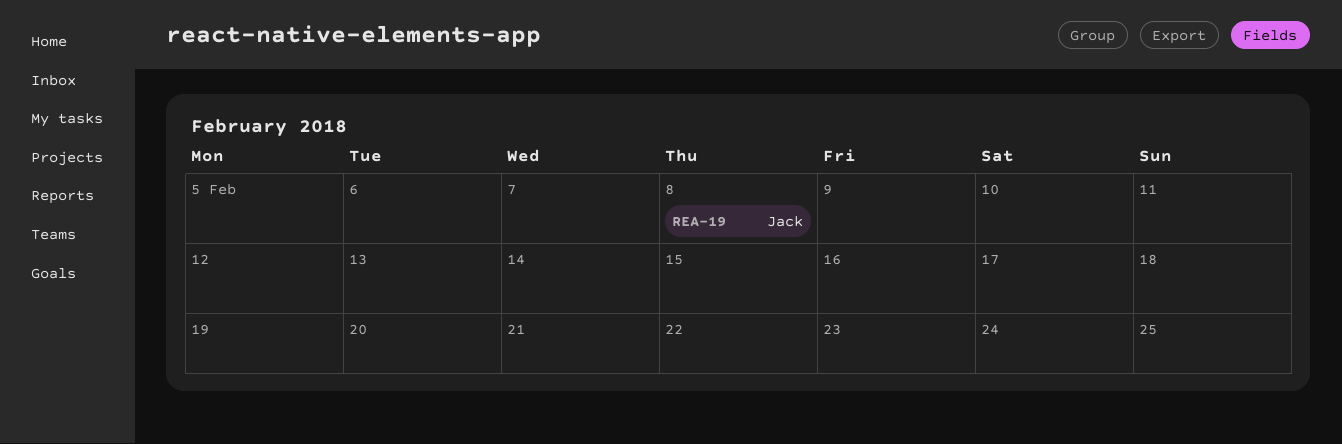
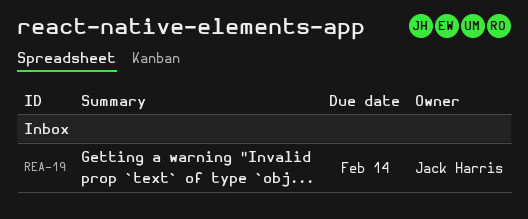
REA-19, due: Feb 8 -> Feb 14

